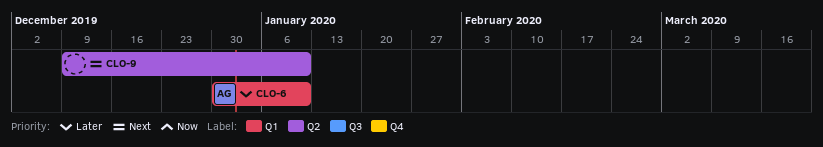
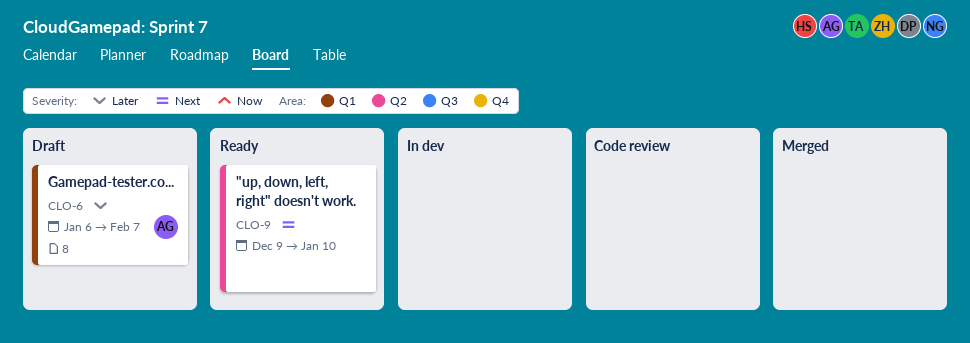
CLO-6, start: Dec 30 -> Jan 6
CLO-6, due: Jan 10 -> Feb 7

